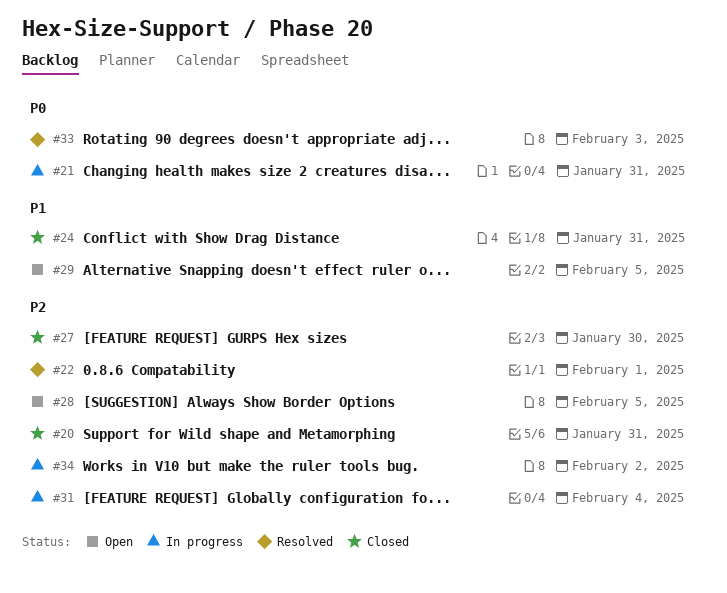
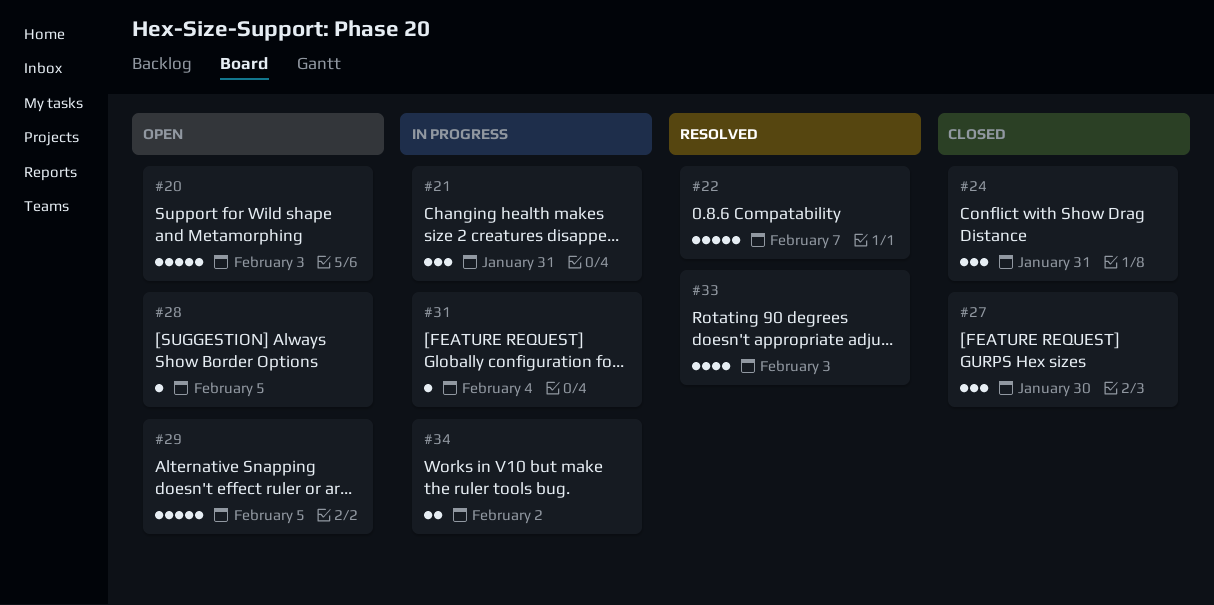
#20, status: Closed -> Open
#20, due: Jan 31 -> Feb 3
#22, due: Feb 1 -> Feb 7

